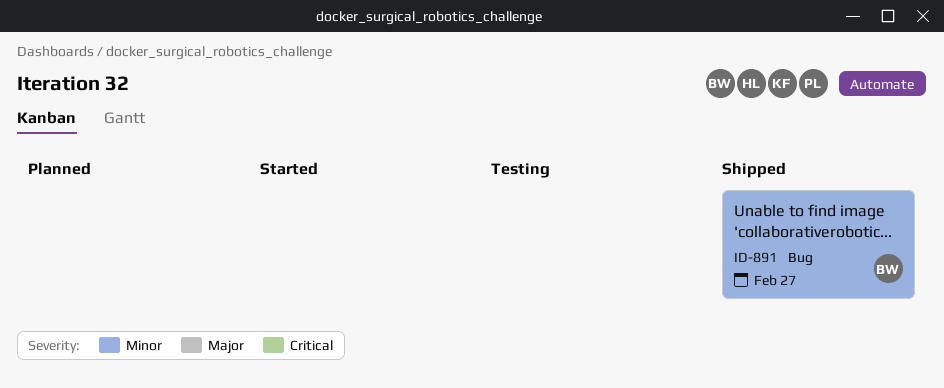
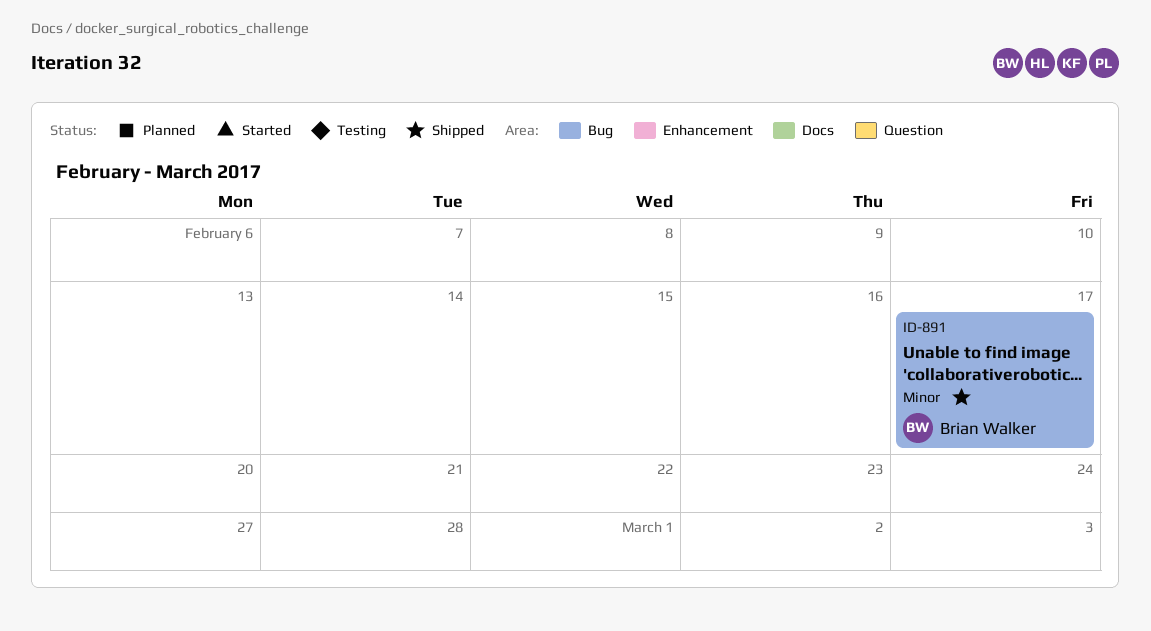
ID-891, due: Feb 27 -> Feb 17

